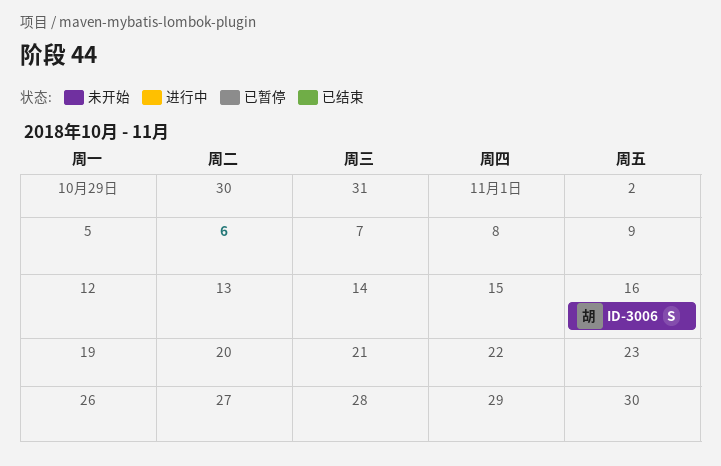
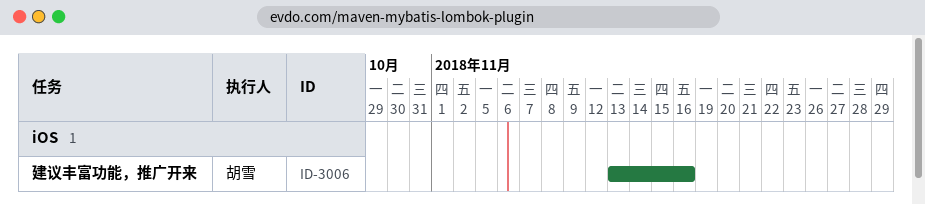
ID-3006, start: Nov 16 -> Nov 13

